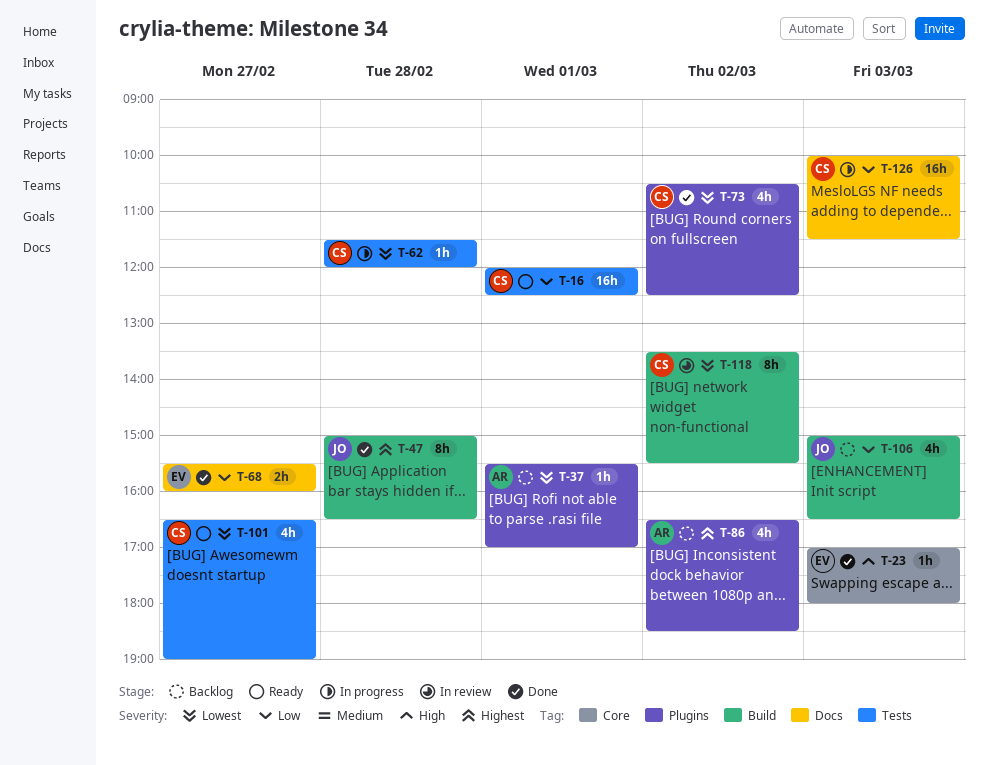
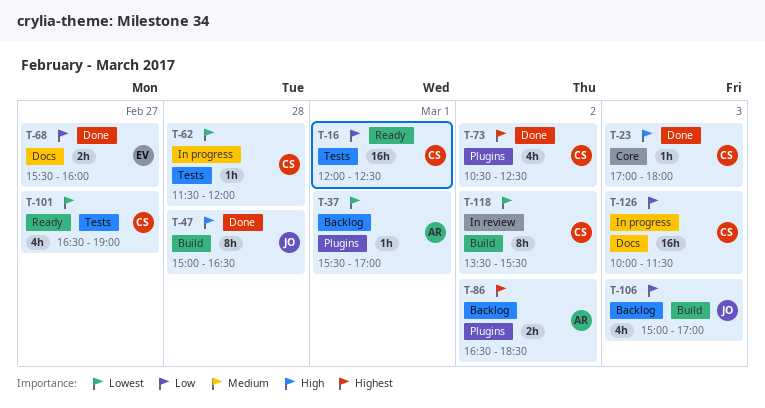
T-23, owner: EV -> CS
T-47, priority: Highest -> High
T-73, priority: Lowest -> Highest
T-86, estimate: 4h -> 2h
T-106, ends: 16:30 -> 17:00

